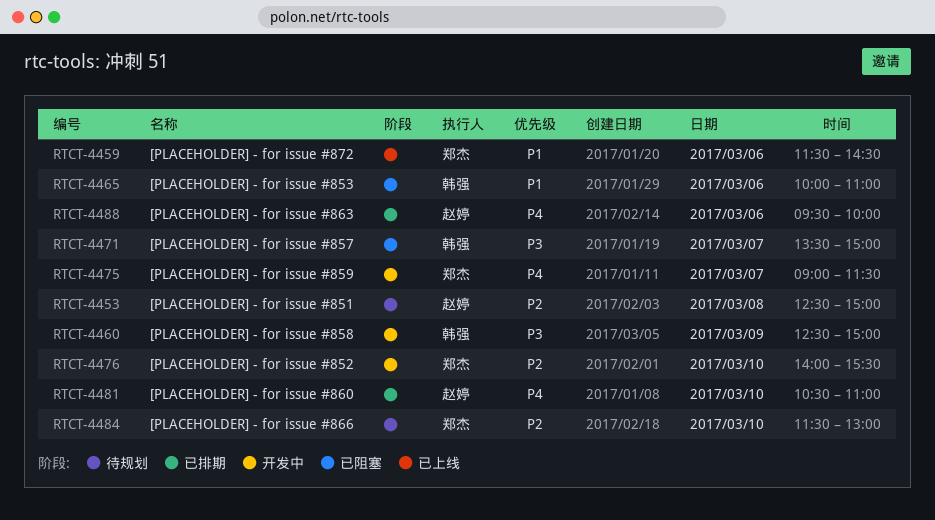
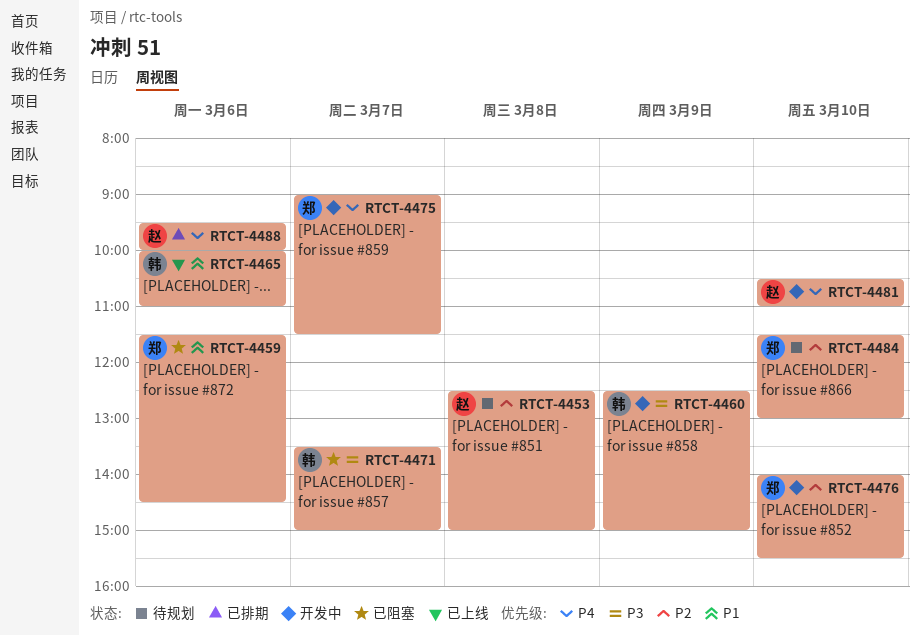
RTCT-4459, status: 已上线 -> 已阻塞
RTCT-4465, status: 已阻塞 -> 已上线
RTCT-4481, status: 已排期 -> 开发中

